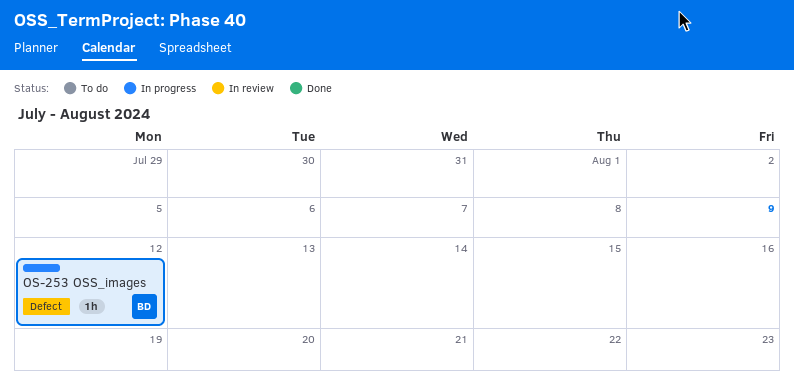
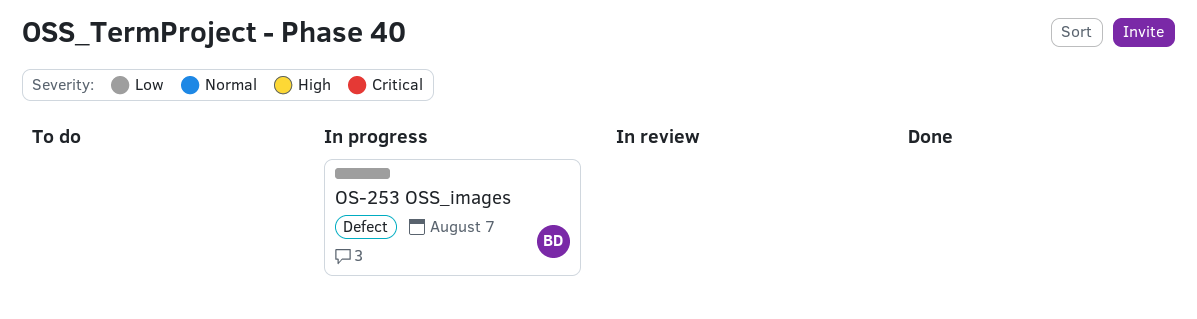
OS-253, due: Aug 12 -> Aug 7

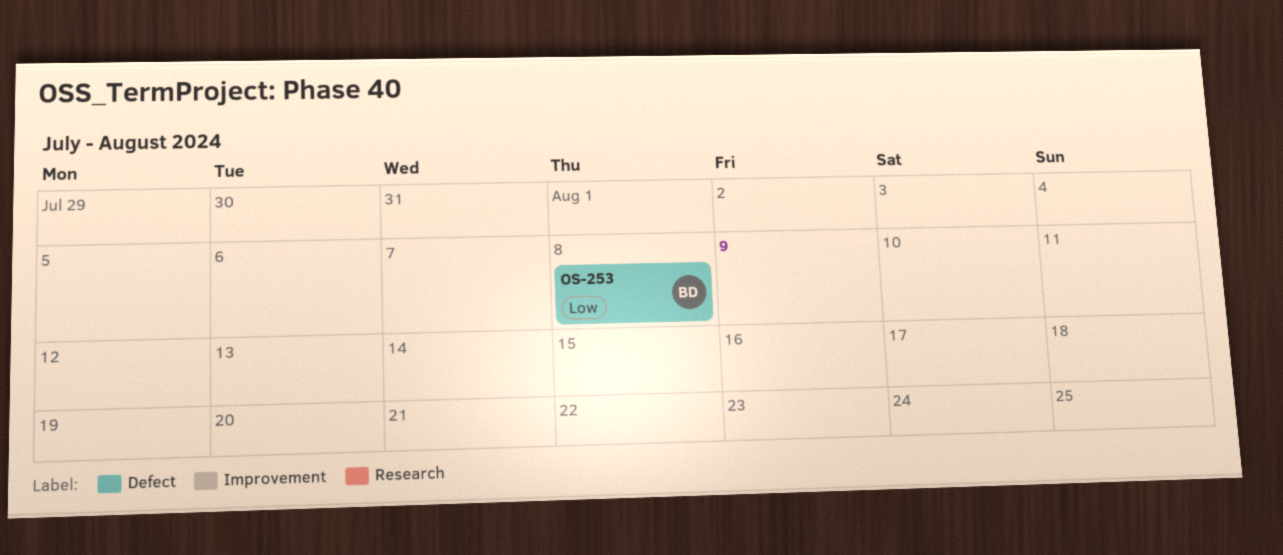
OS-253, due: Aug 7 -> Aug 8

